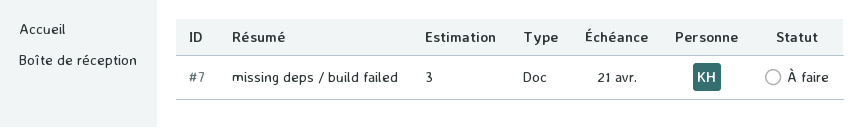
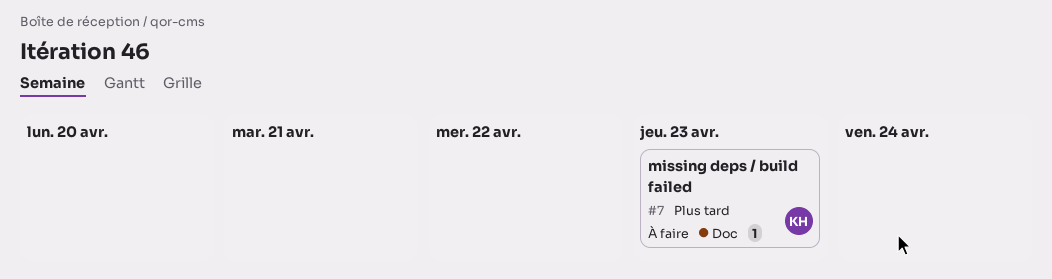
#7, estimate: 3 -> 1
#7, due: Apr 21 -> Apr 23

